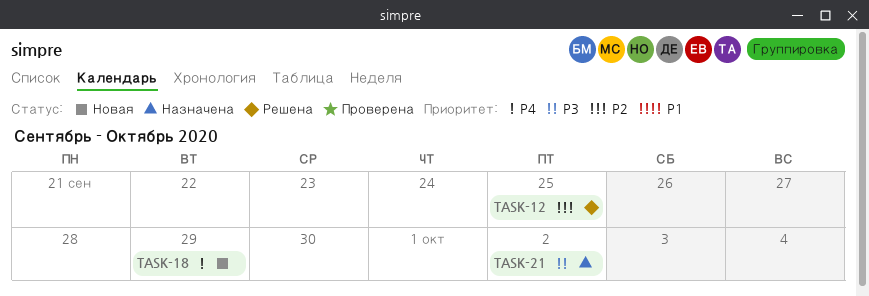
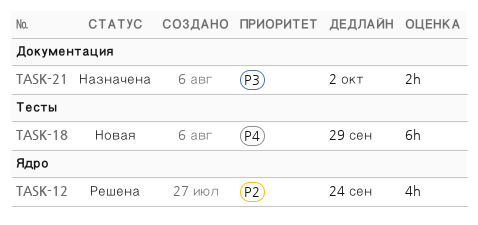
TASK-12, due: Sep 25 -> Sep 24

